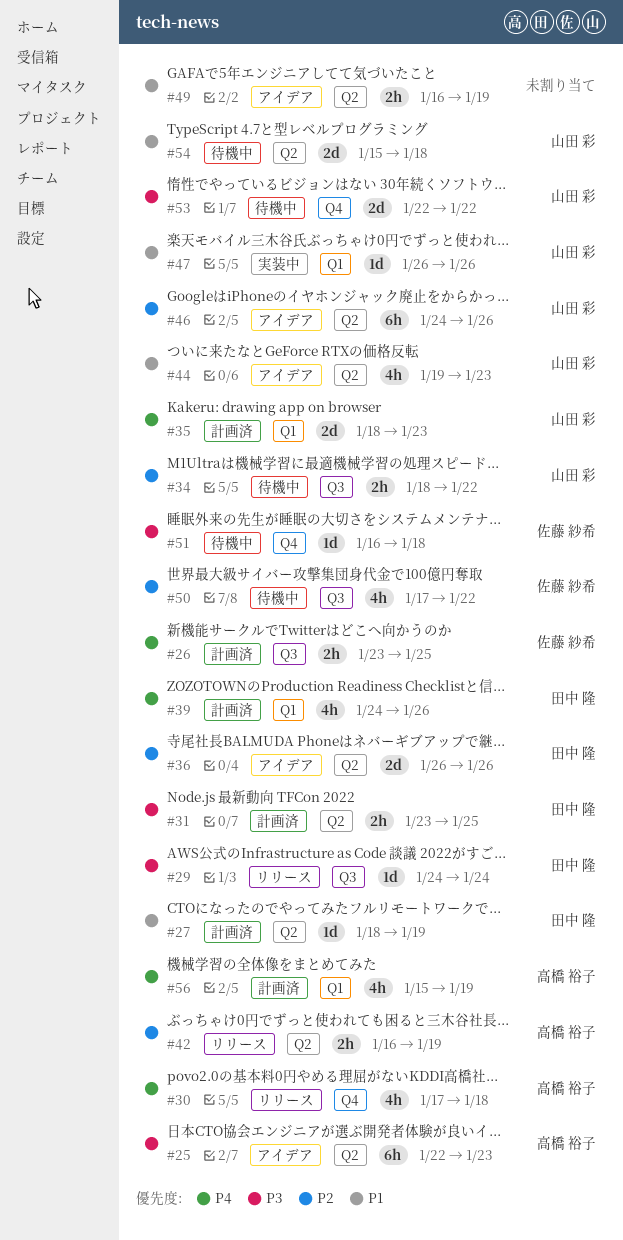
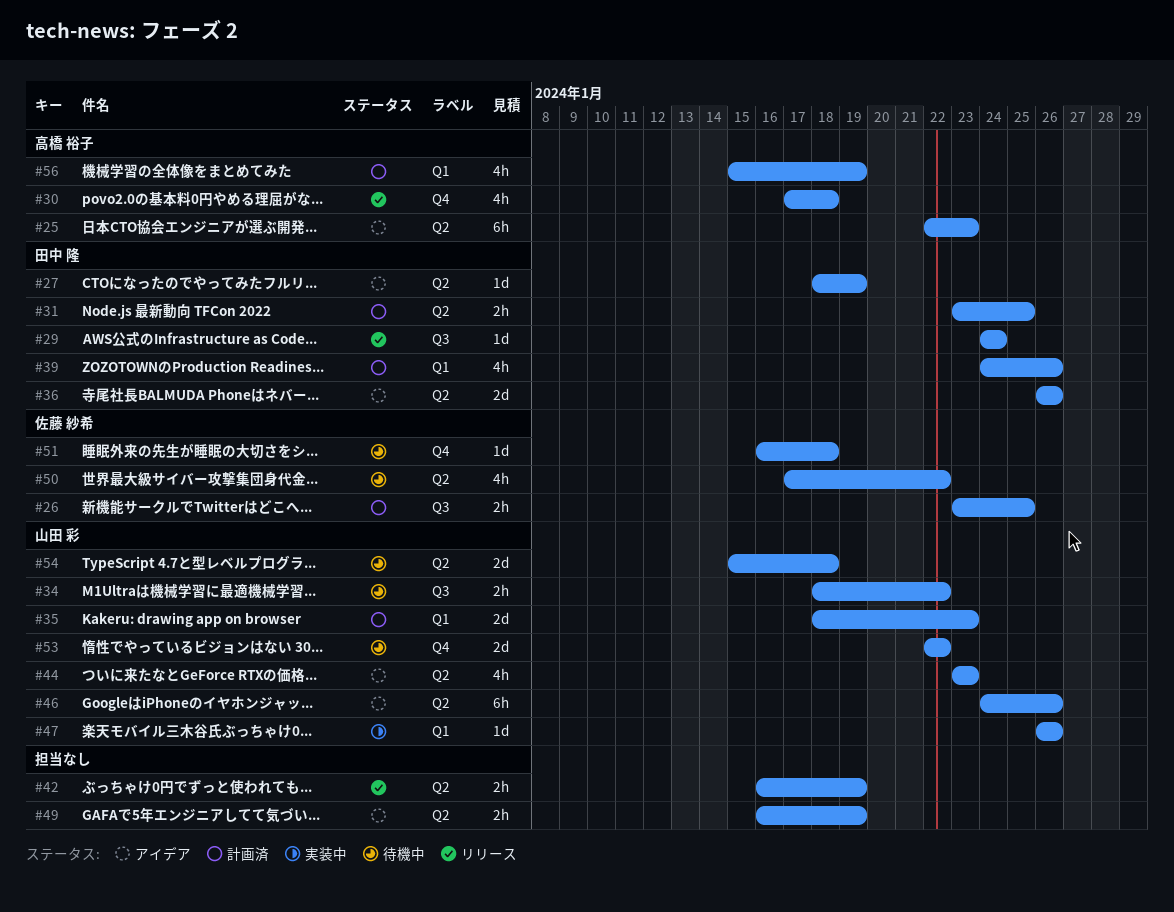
#27, status: 計画済 -> アイデア
#42, owner: 高橋 裕子 -> none
#44, start: Jan 19 -> Jan 23
#50, label: Q3 -> Q2

